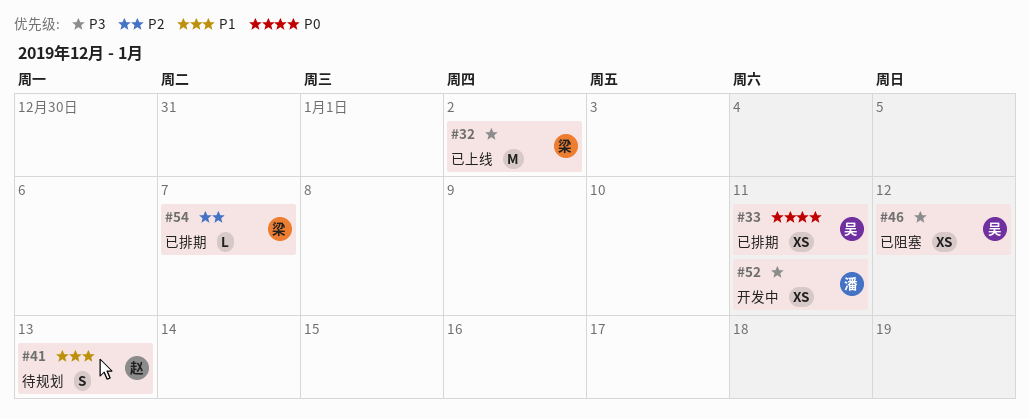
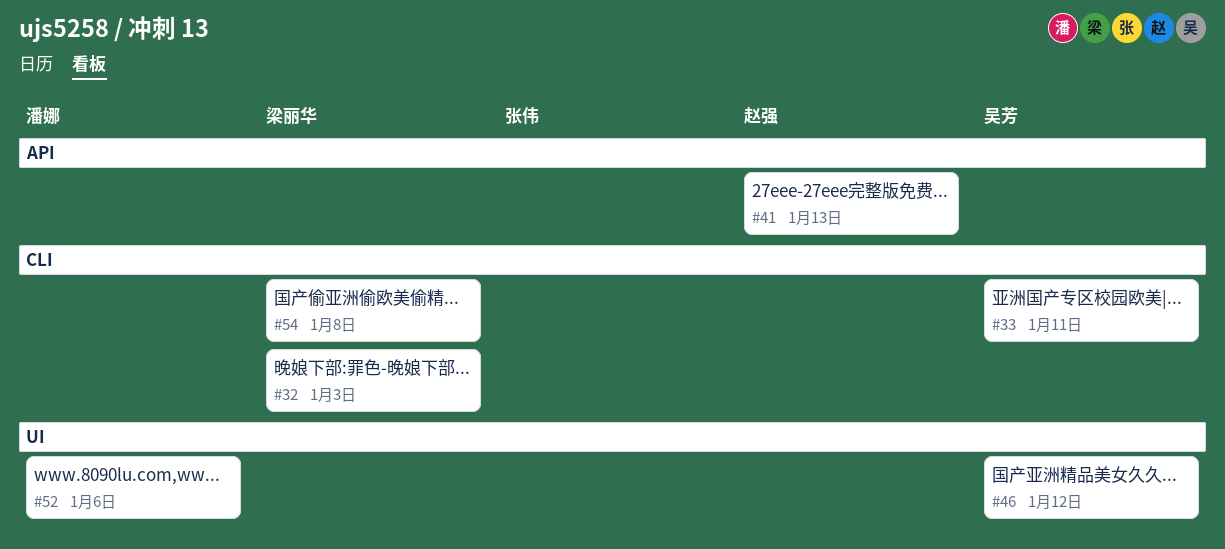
#32, due: Jan 2 -> Jan 3
#52, due: Jan 11 -> Jan 6
#54, due: Jan 7 -> Jan 8

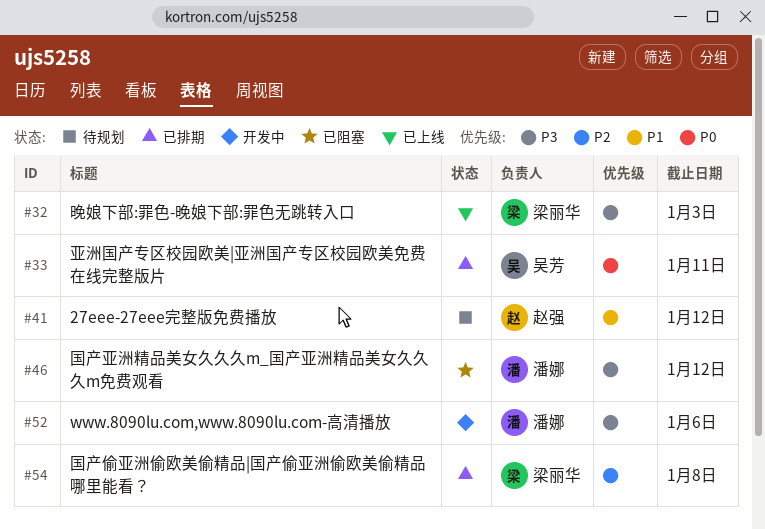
#41, due: Jan 13 -> Jan 12
#46, owner: 吴芳 -> 潘娜

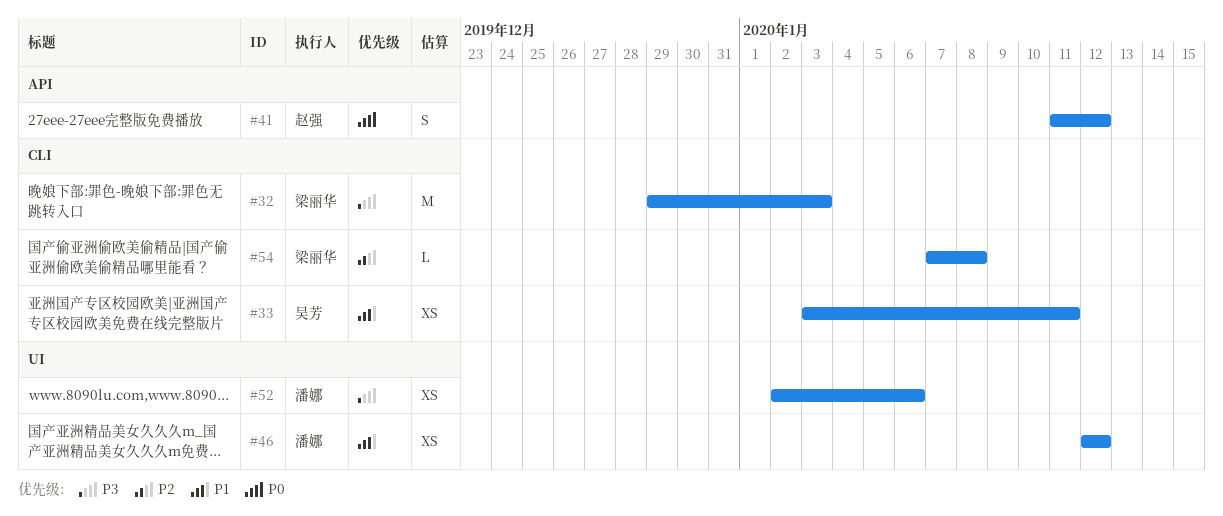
#33, priority: P0 -> P1
#41, priority: P1 -> P0
#46, priority: P3 -> P1

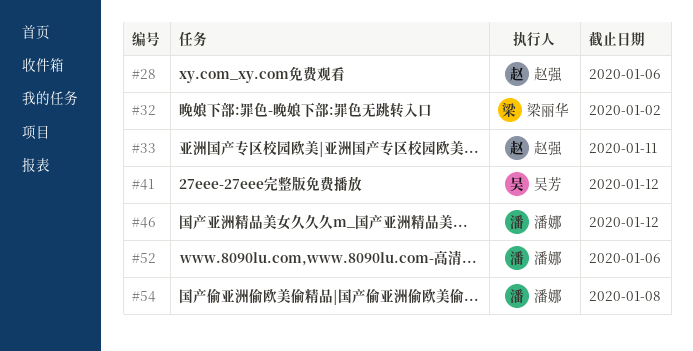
#28: none -> present
#32, due: Jan 3 -> Jan 2
#33, owner: 吴芳 -> 赵强
#41, owner: 赵强 -> 吴芳
#54, owner: 梁丽华 -> 潘娜

